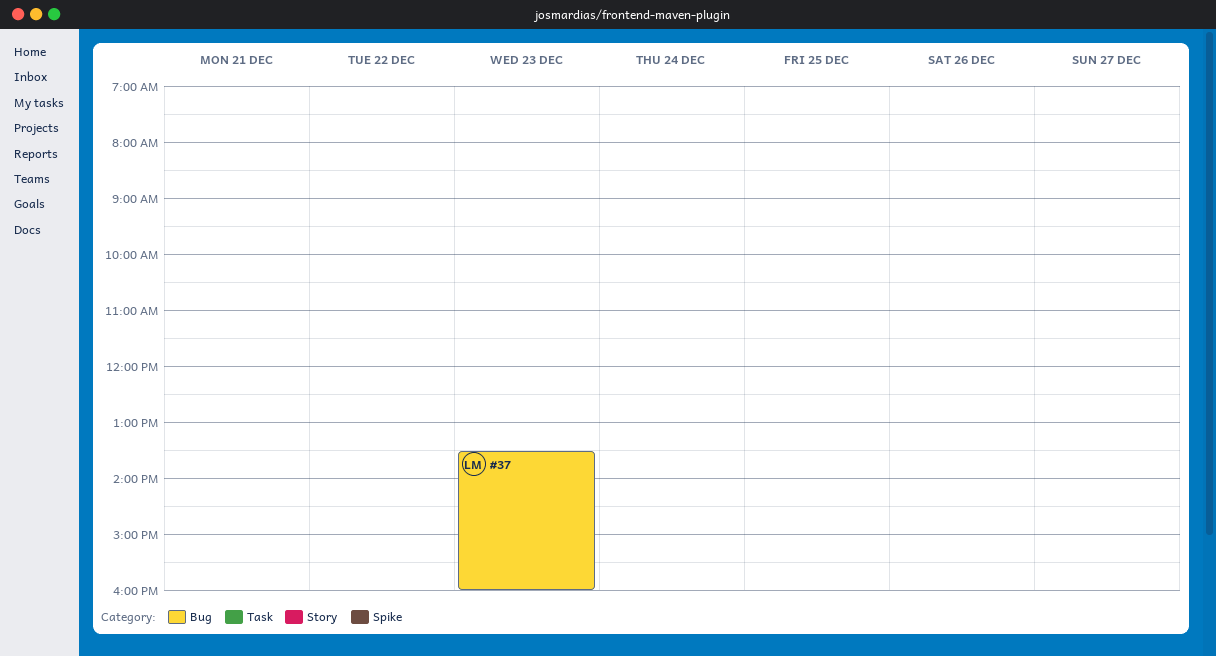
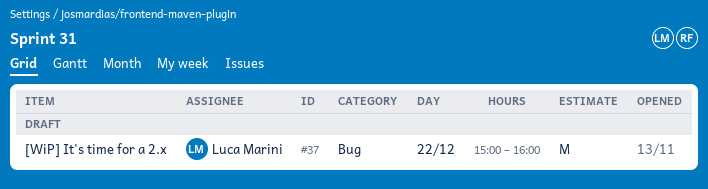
#37, day: Dec 23 -> Dec 22
#37, begins: 13:30 -> 15:00

